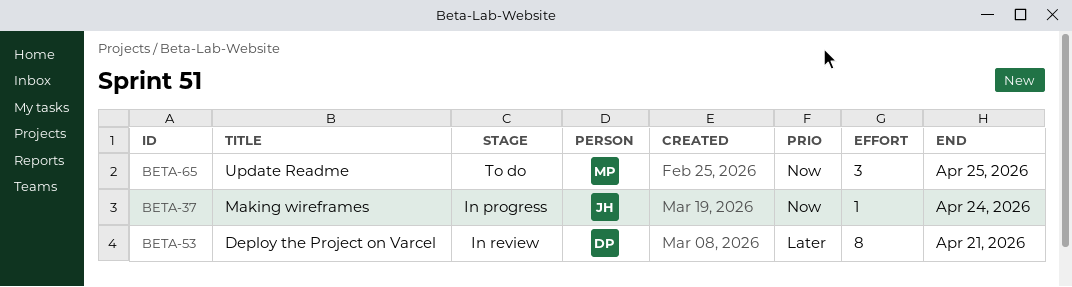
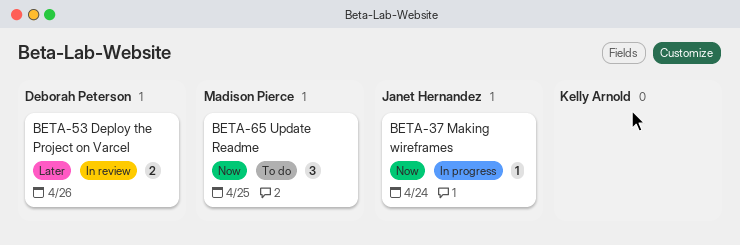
BETA-53, estimate: 8 -> 2
BETA-53, due: Apr 21 -> Apr 26

